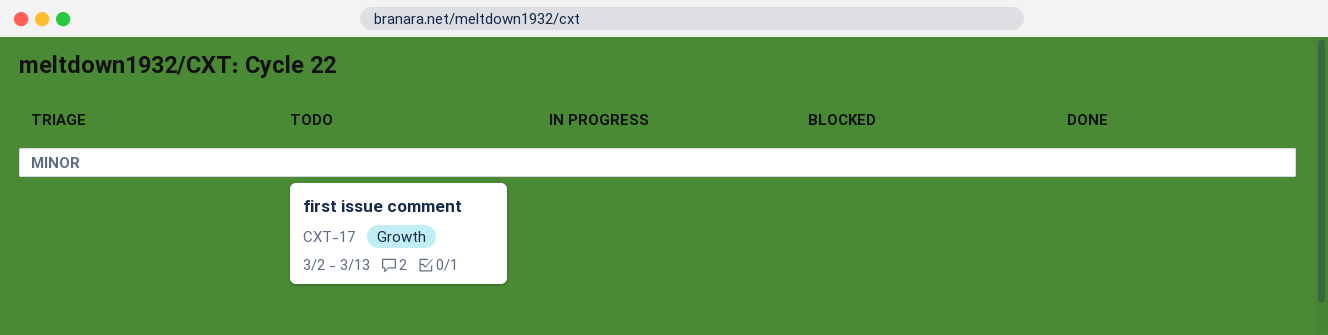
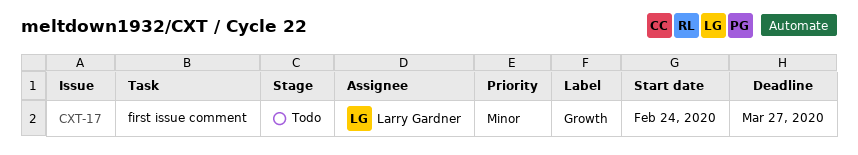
CXT-17, start: Mar 2 -> Feb 24
CXT-17, due: Mar 13 -> Mar 27

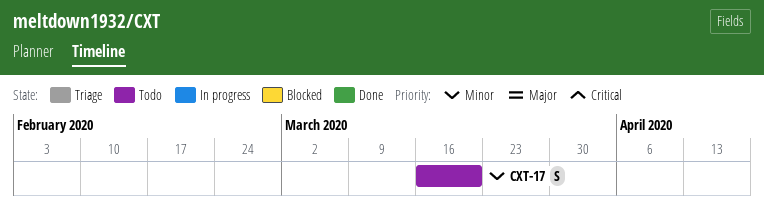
CXT-17, start: Feb 24 -> Mar 16
CXT-17, due: Mar 27 -> Mar 20

